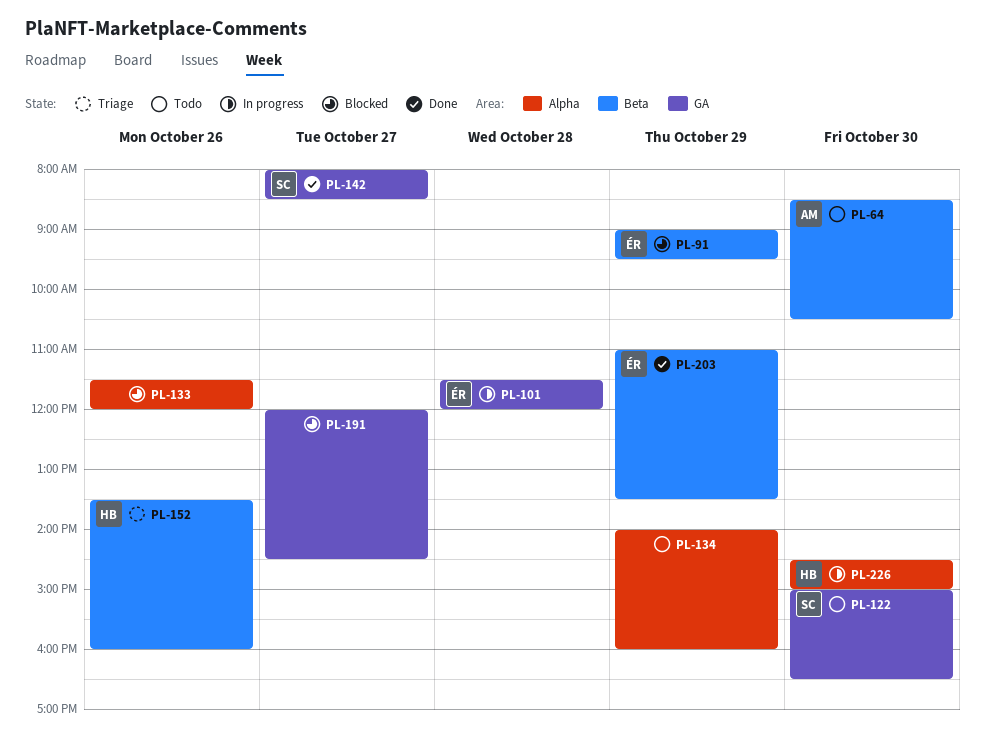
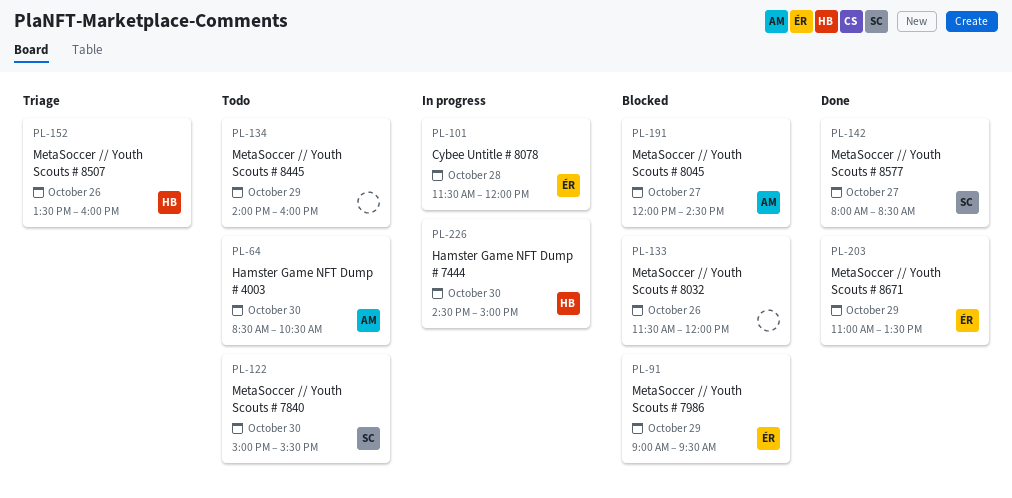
PL-122, ends: 16:30 -> 15:30
PL-191, owner: none -> AM

